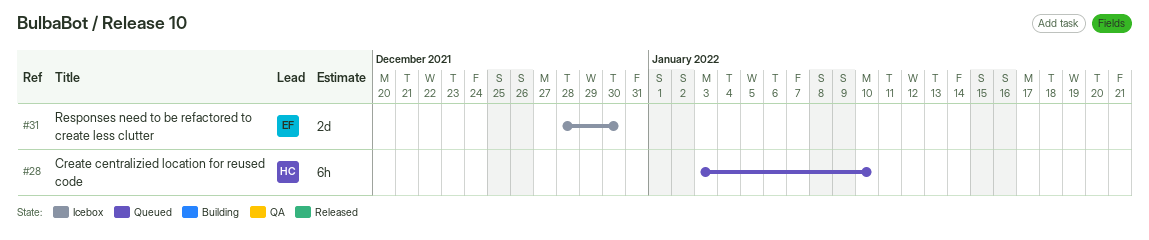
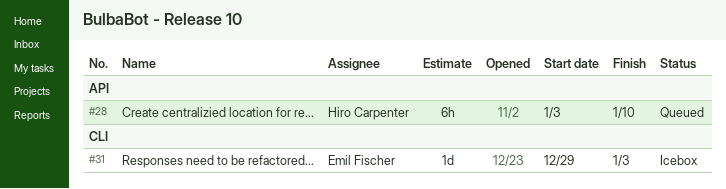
#31, estimate: 2d -> 1d
#31, start: Dec 28 -> Dec 29
#31, due: Dec 30 -> Jan 3

